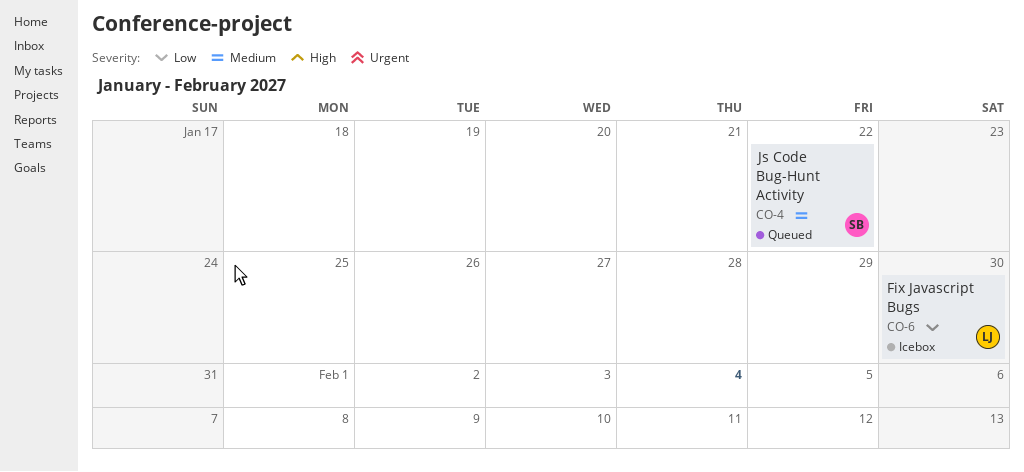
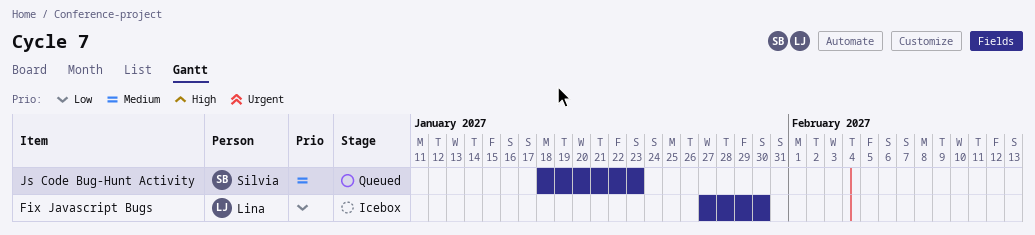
Js Code Bug-Hunt Activity, due: Jan 22 -> Jan 23

